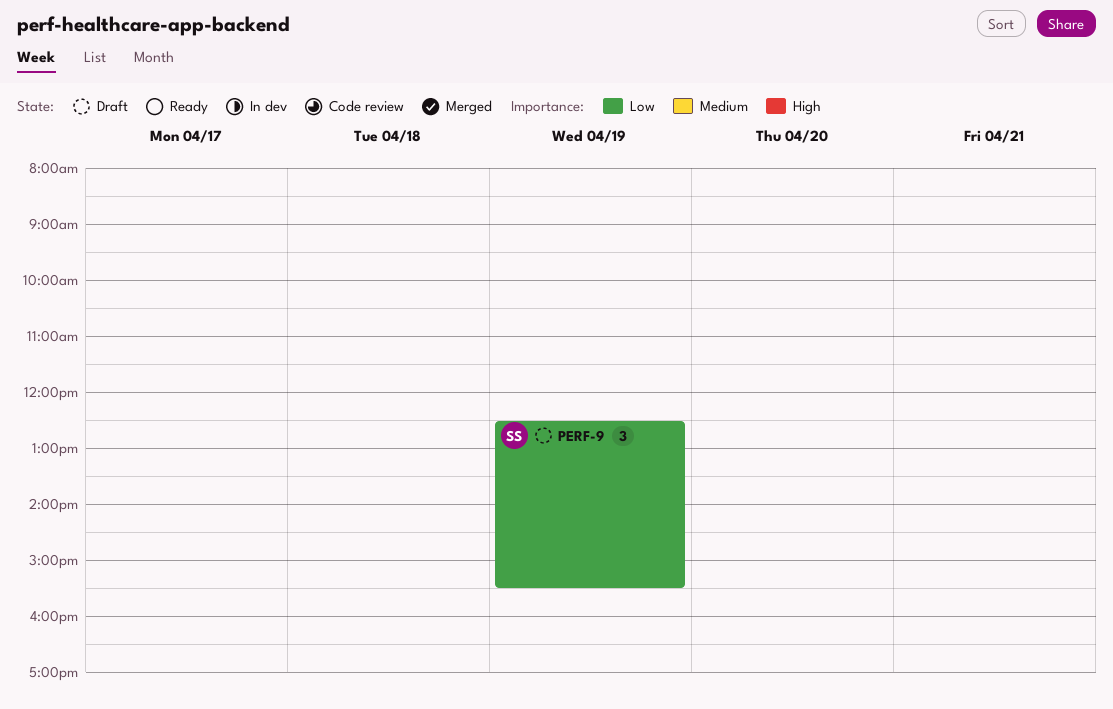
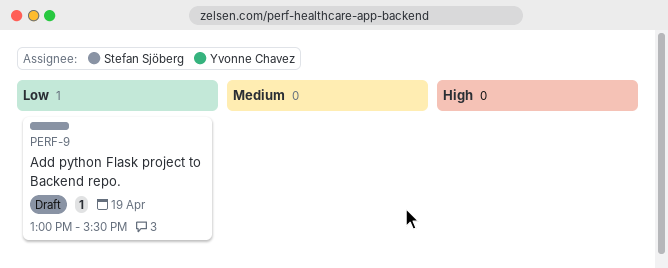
PERF-9, estimate: 3 -> 1
PERF-9, begins: 12:30 -> 13:00

